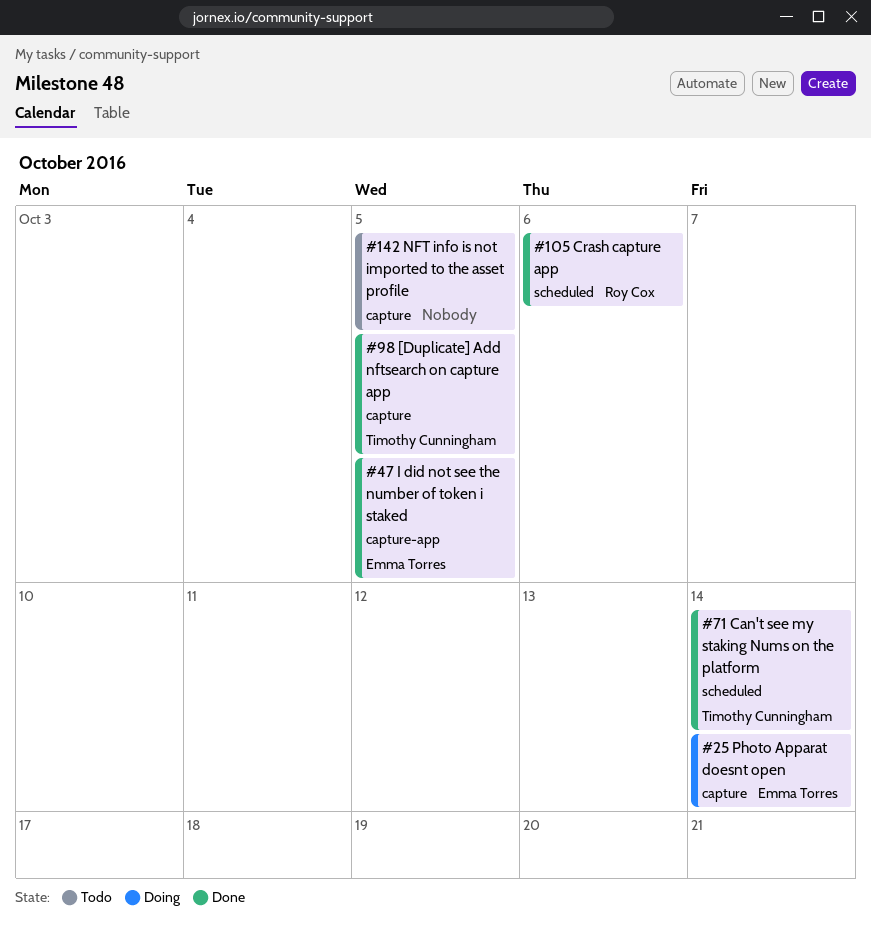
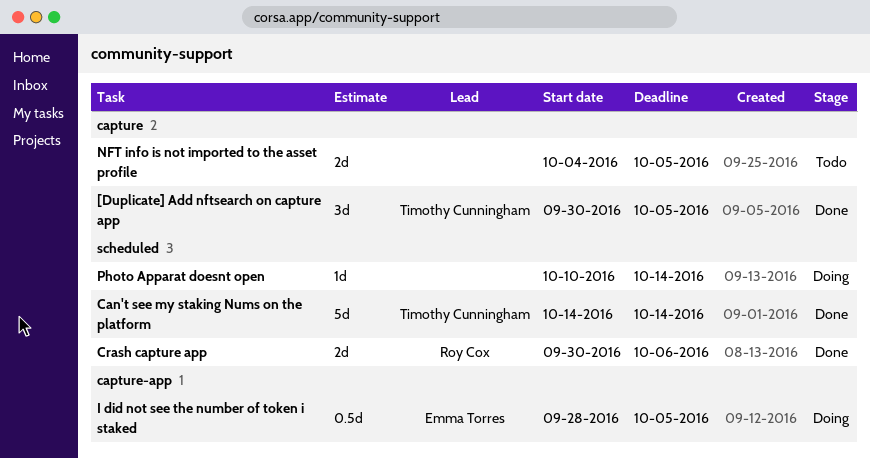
I did not see the number of token i staked, status: Done -> Doing
Photo Apparat doesnt open, owner: Emma Torres -> none
Photo Apparat doesnt open, label: capture -> scheduled

